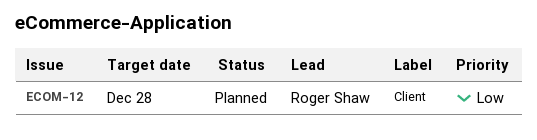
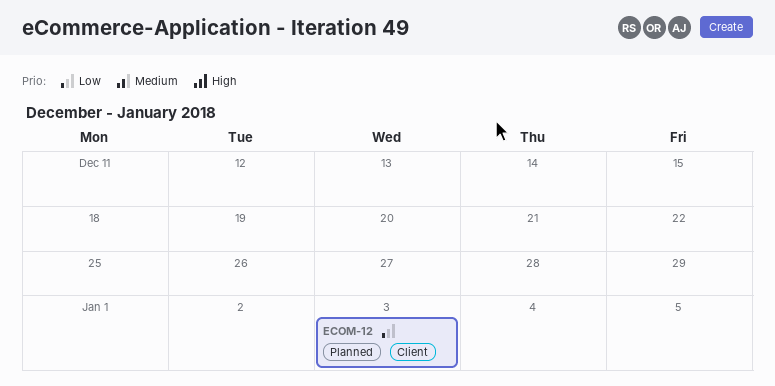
ECOM-12, due: Dec 28 -> Jan 3

